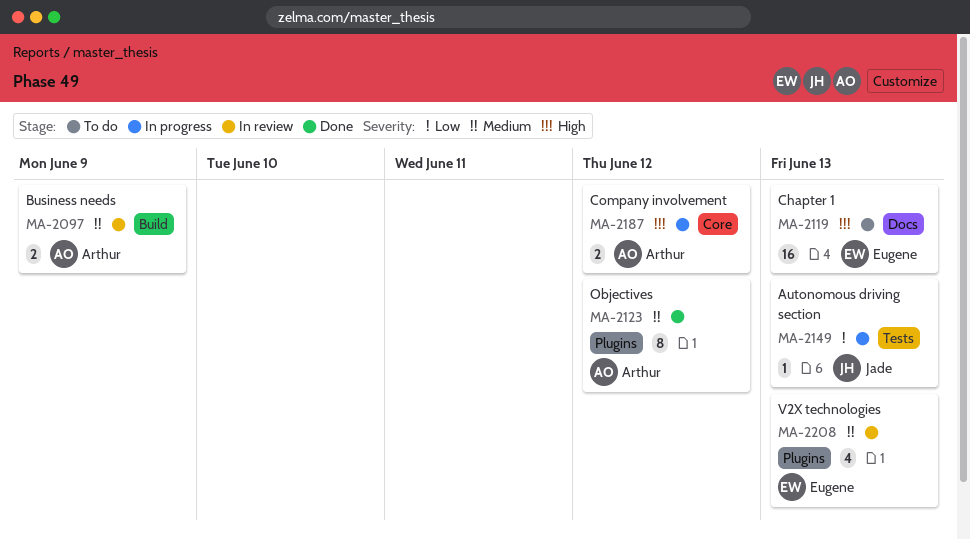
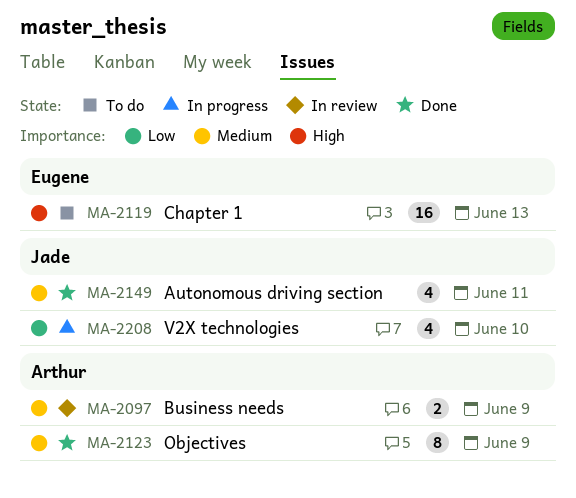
MA-2123, due: Jun 12 -> Jun 9
MA-2149, status: In progress -> Done
MA-2149, priority: Low -> Medium
MA-2149, estimate: 1 -> 4
MA-2149, due: Jun 13 -> Jun 11
MA-2187: present -> none
MA-2208, status: In review -> In progress
MA-2208, owner: Eugene -> Jade
MA-2208, priority: Medium -> Low
MA-2208, due: Jun 13 -> Jun 10

